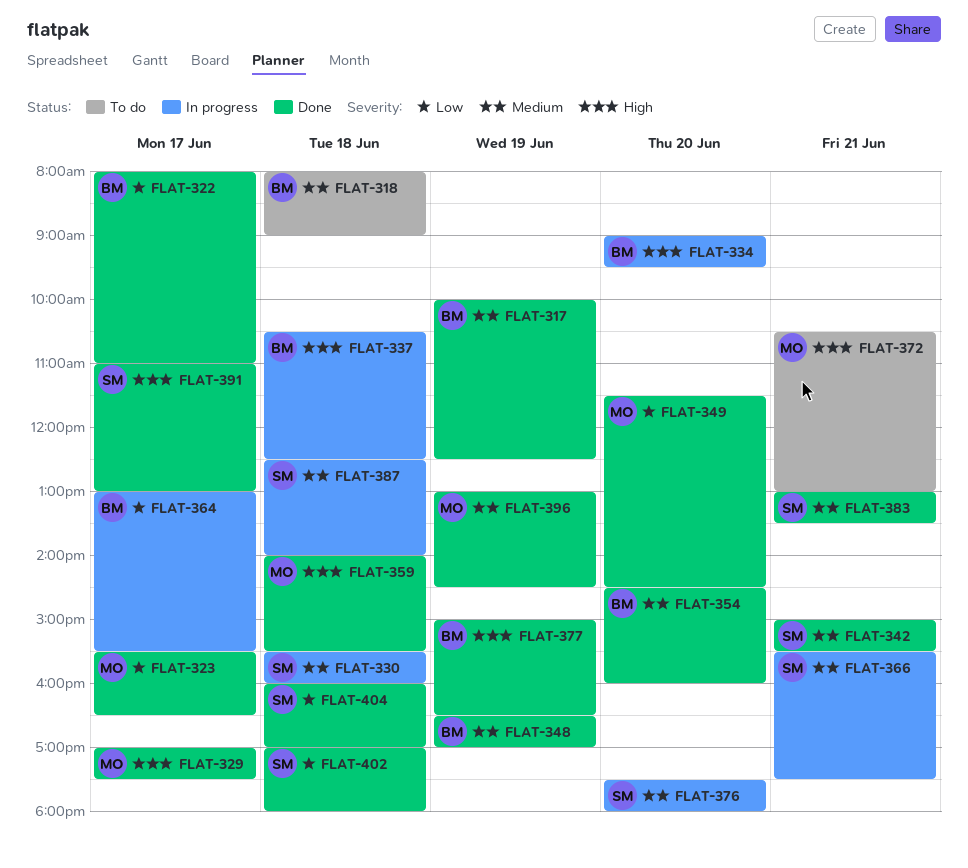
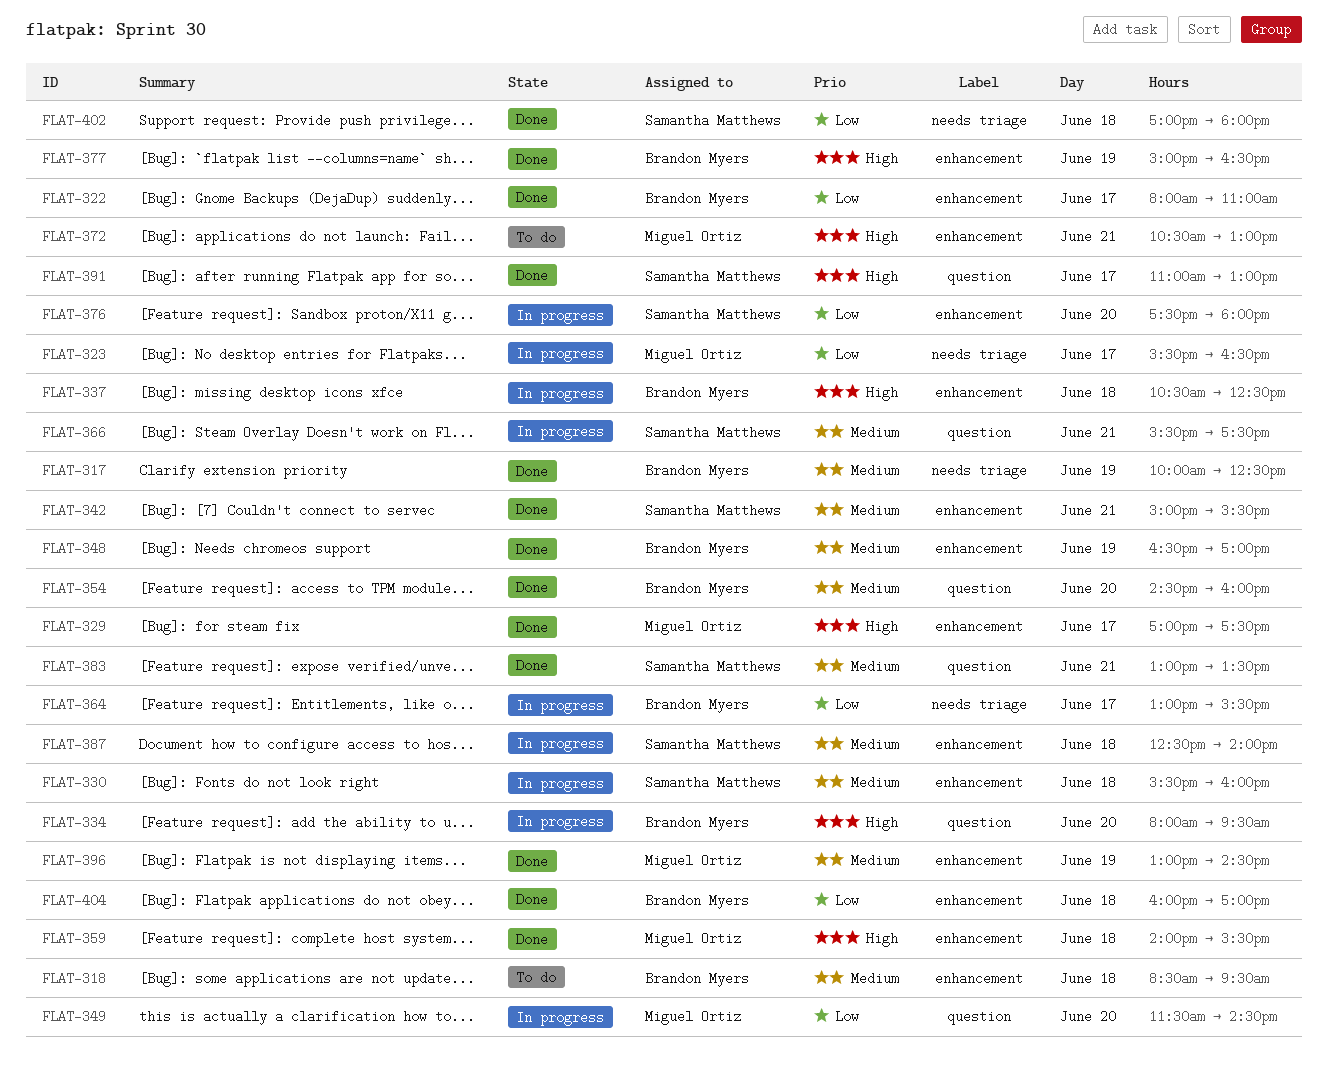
FLAT-318, begins: 08:00 -> 08:30
FLAT-318, ends: 09:00 -> 09:30
FLAT-323, status: Done -> In progress
FLAT-334, begins: 09:00 -> 08:00
FLAT-349, status: Done -> In progress
FLAT-376, priority: Medium -> Low
FLAT-404, owner: Samantha Matthews -> Brandon Myers

